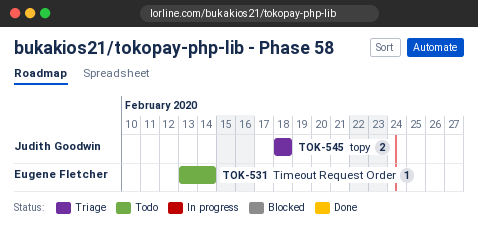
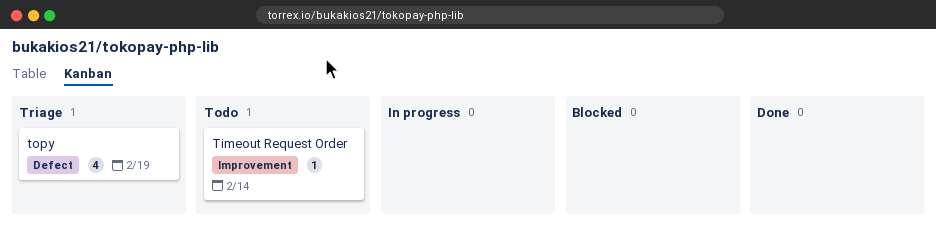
topy, estimate: 2 -> 4
topy, due: Feb 18 -> Feb 19

